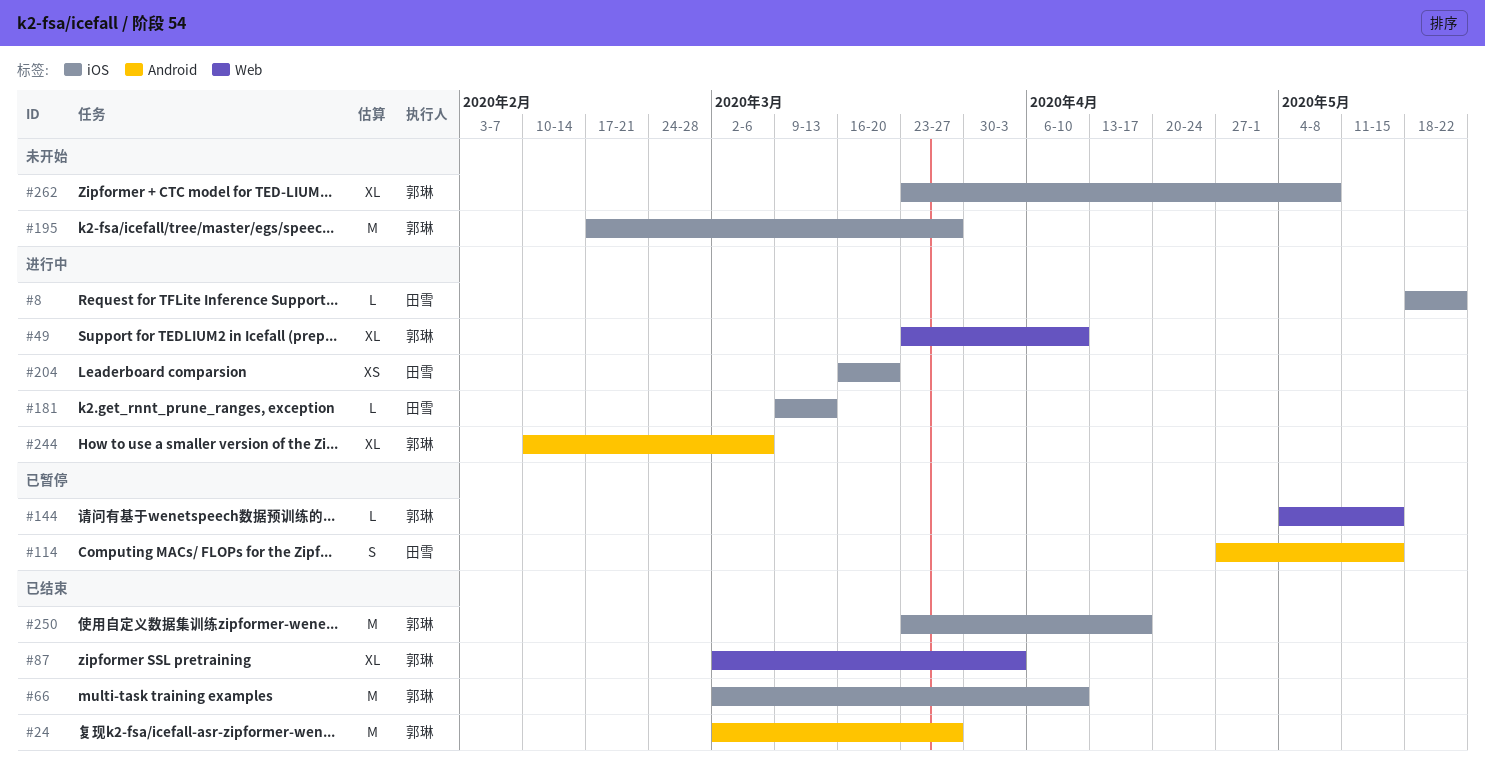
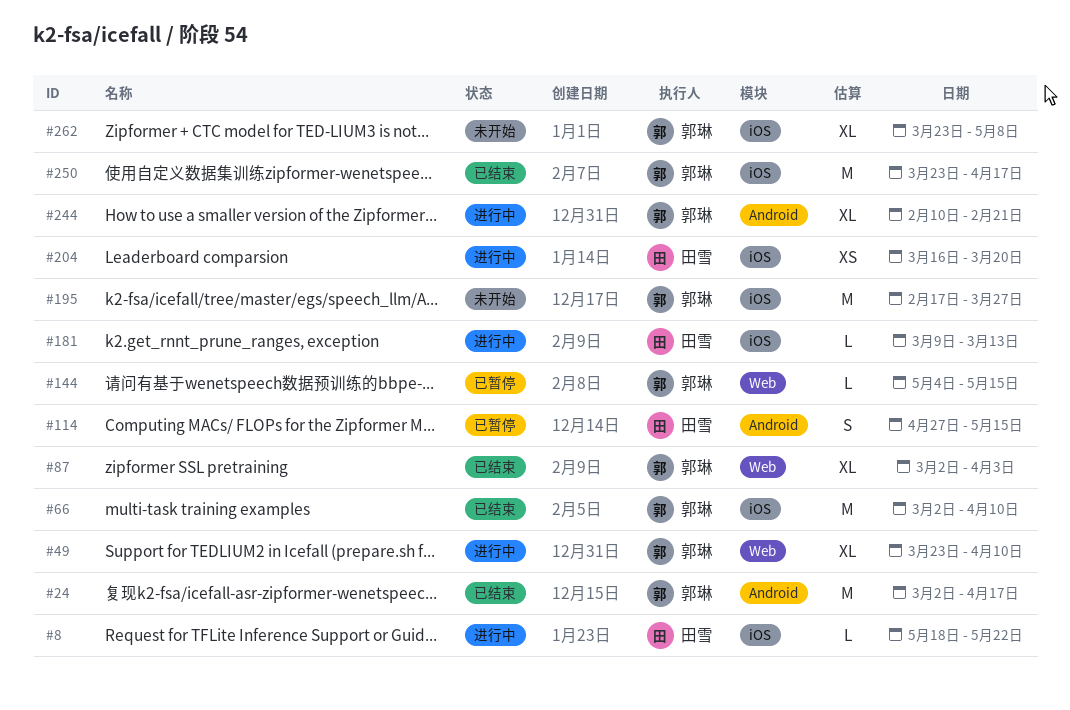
#24, due: Mar 27 -> Apr 17
#244, due: Mar 6 -> Feb 21

